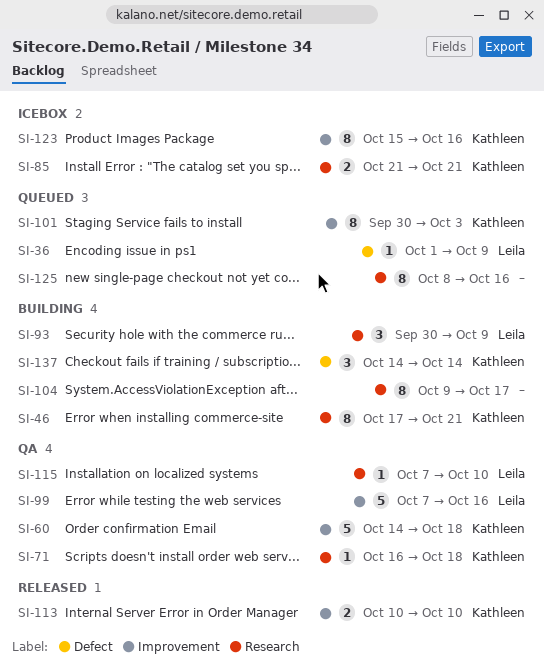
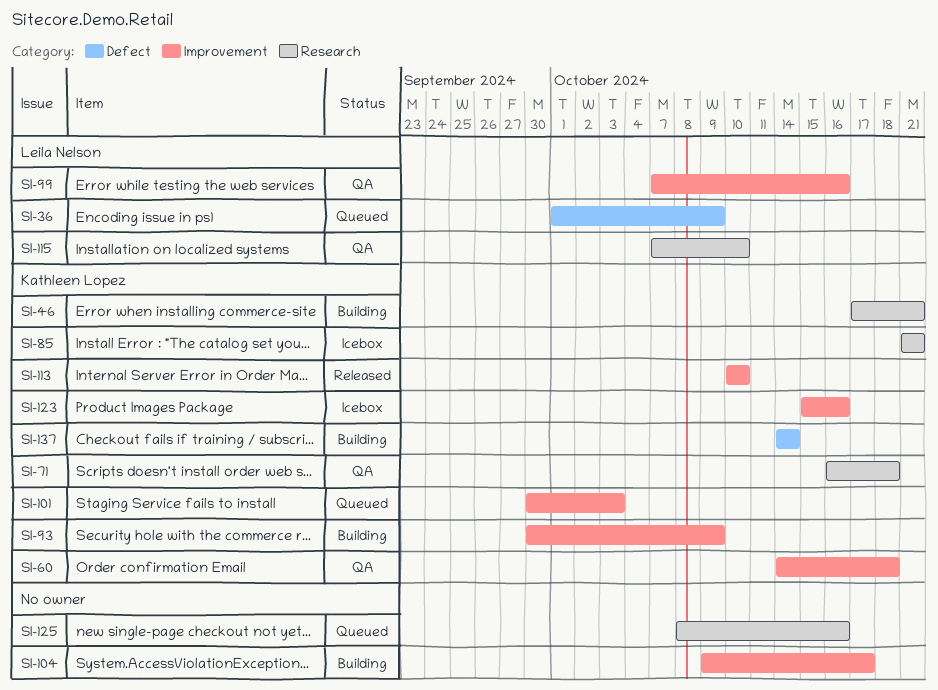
SI-93, owner: Leila Nelson -> Kathleen Lopez
SI-93, label: Research -> Improvement
SI-104, label: Research -> Improvement

